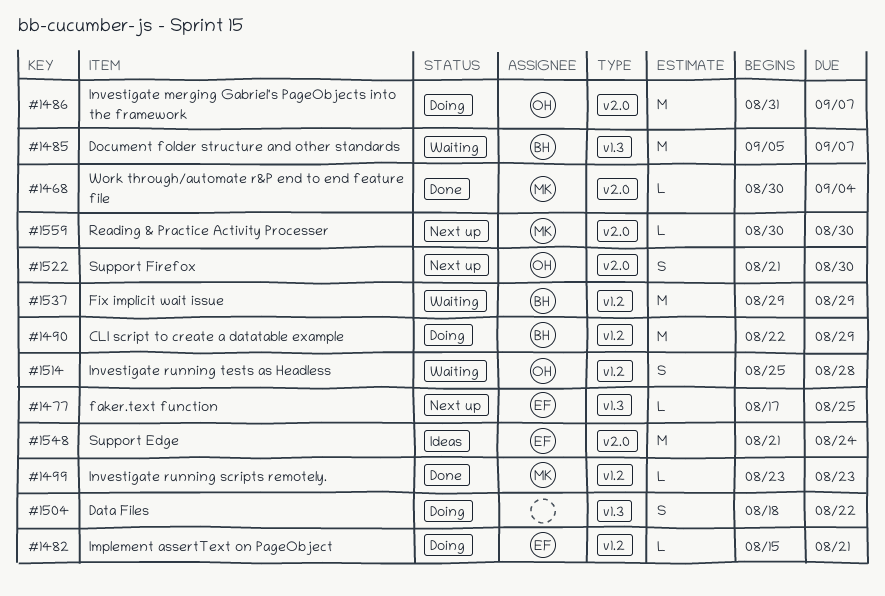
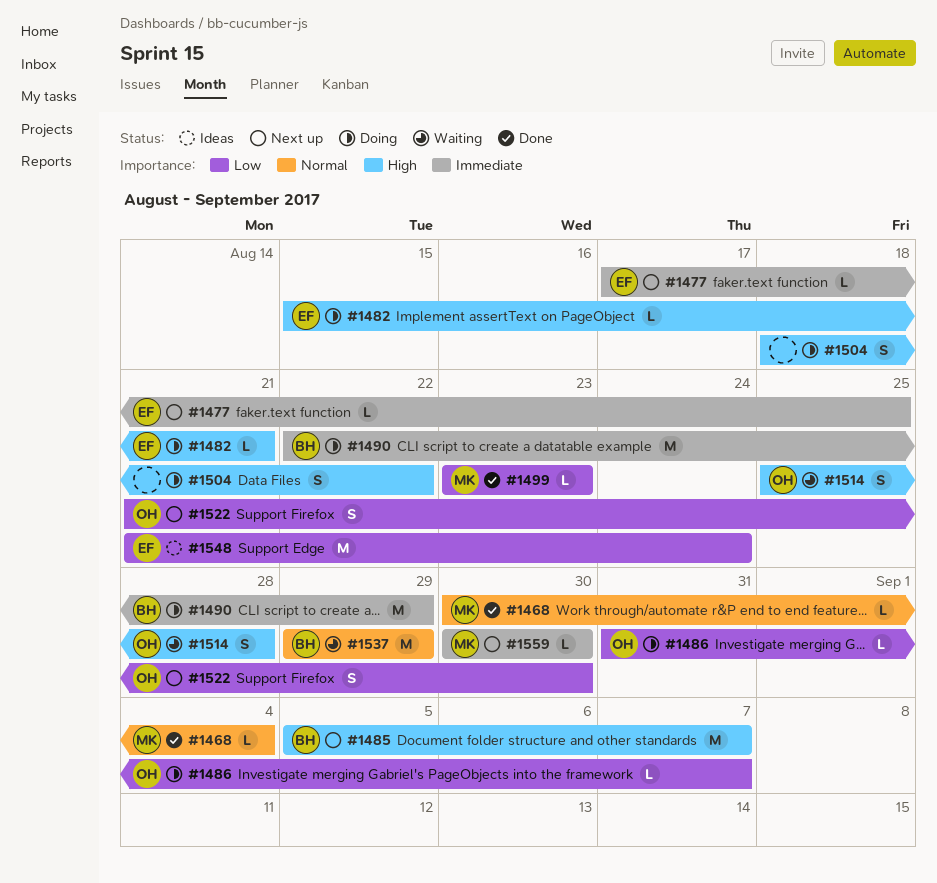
#1485, status: Waiting -> Next up
#1486, estimate: M -> L

